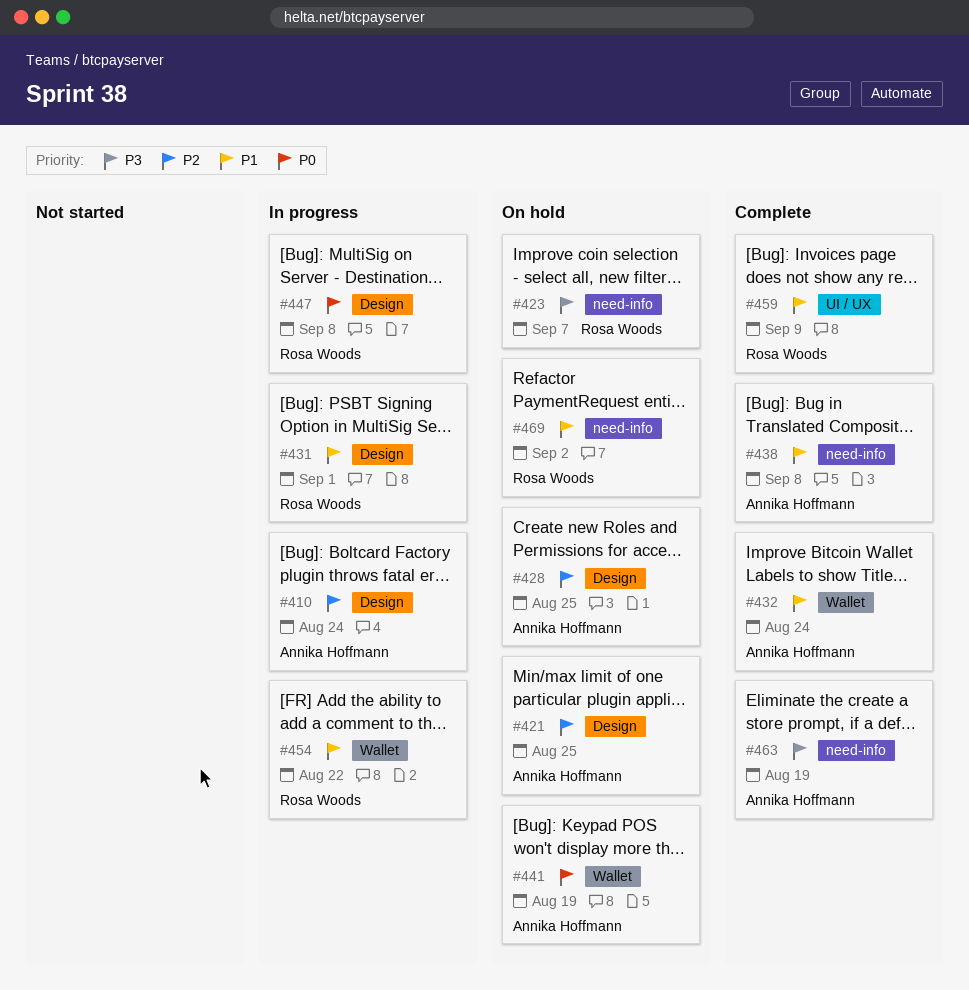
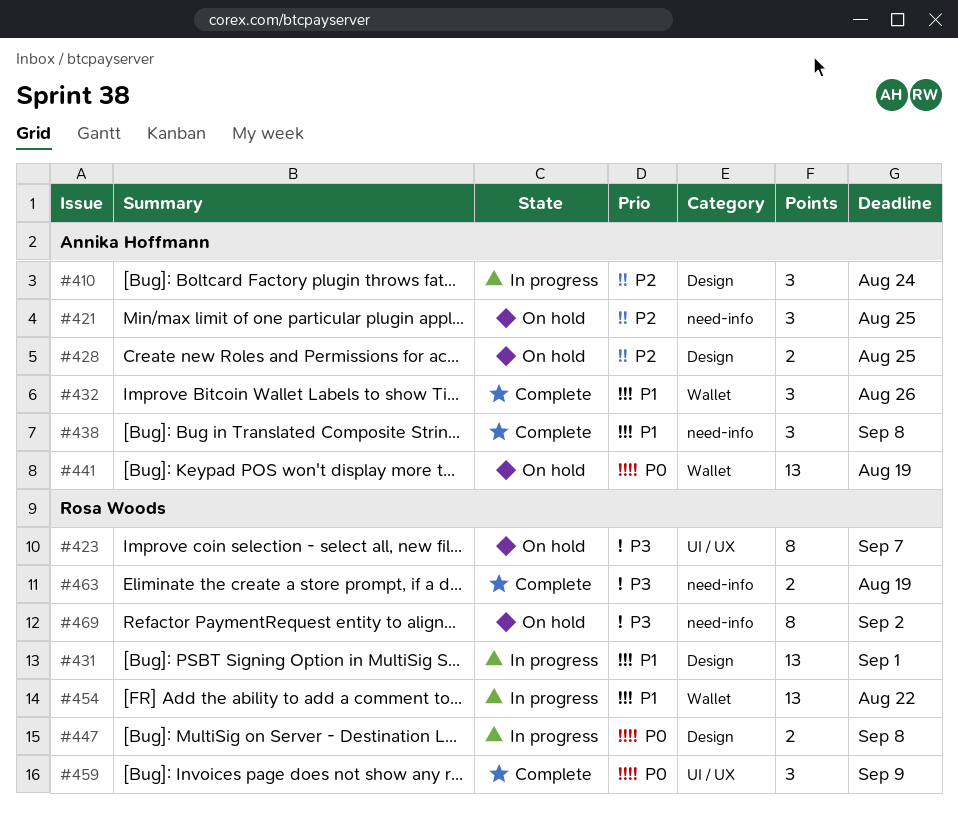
#421, label: Design -> need-info
#423, label: need-info -> UI / UX
#432, due: Aug 24 -> Aug 26
#459, priority: P1 -> P0
#463, owner: Annika Hoffmann -> Rosa Woods
#469, priority: P1 -> P3

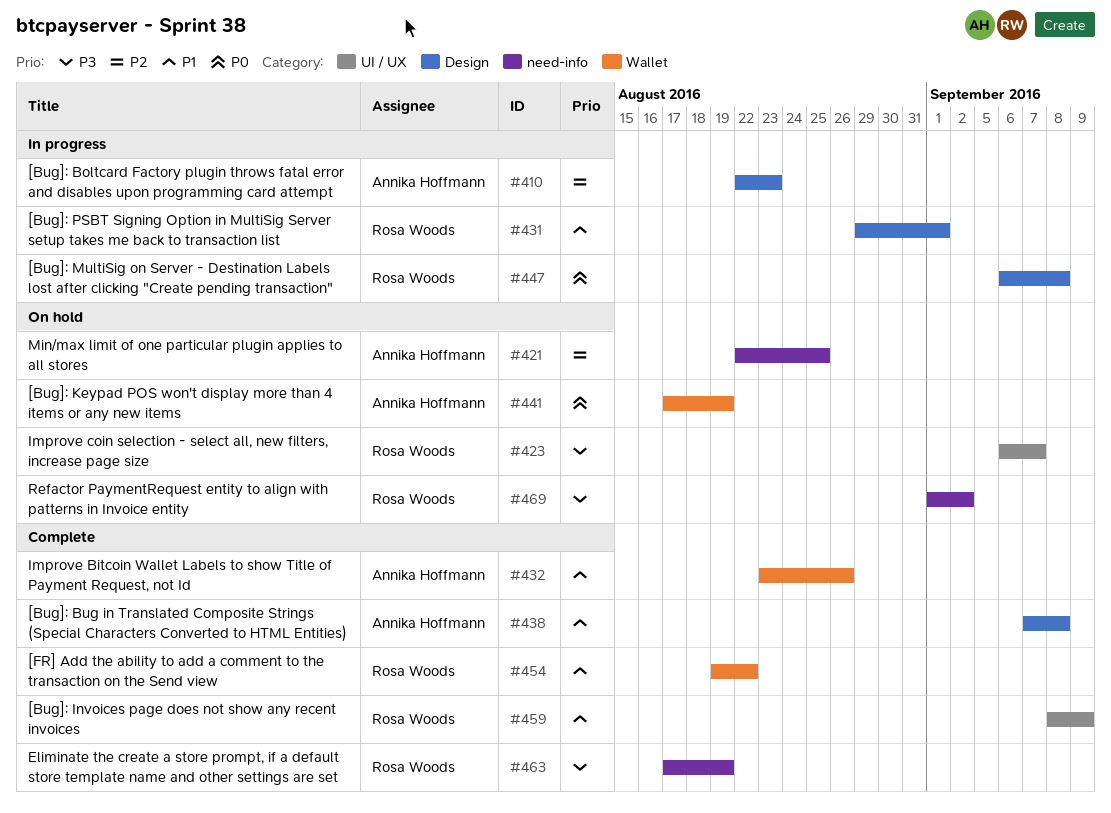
#410, due: Aug 24 -> Aug 23
#428: present -> none
#438, label: need-info -> Design
#454, status: In progress -> Complete
#459, priority: P0 -> P1

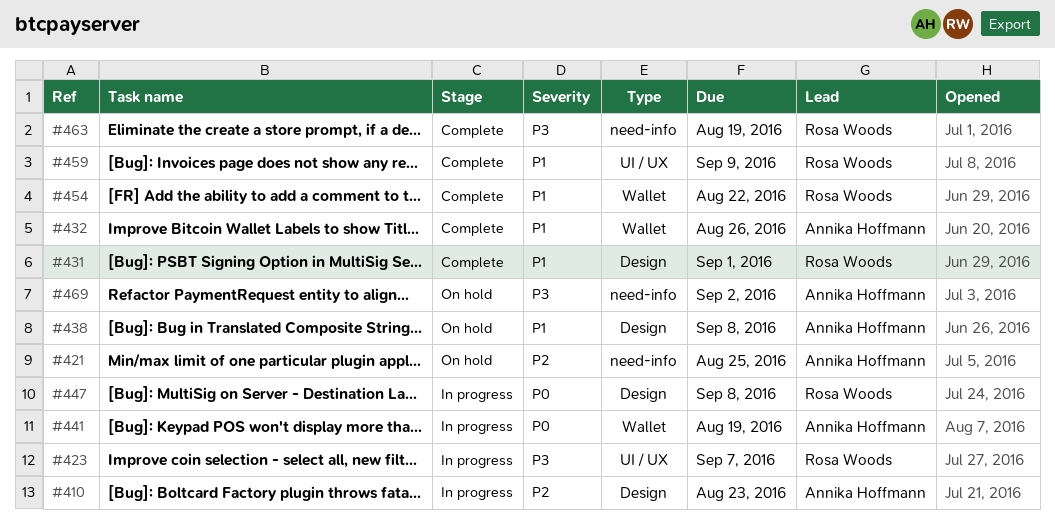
#423, status: On hold -> In progress
#431, status: In progress -> Complete
#438, status: Complete -> On hold
#441, status: On hold -> In progress
#469, owner: Rosa Woods -> Annika Hoffmann

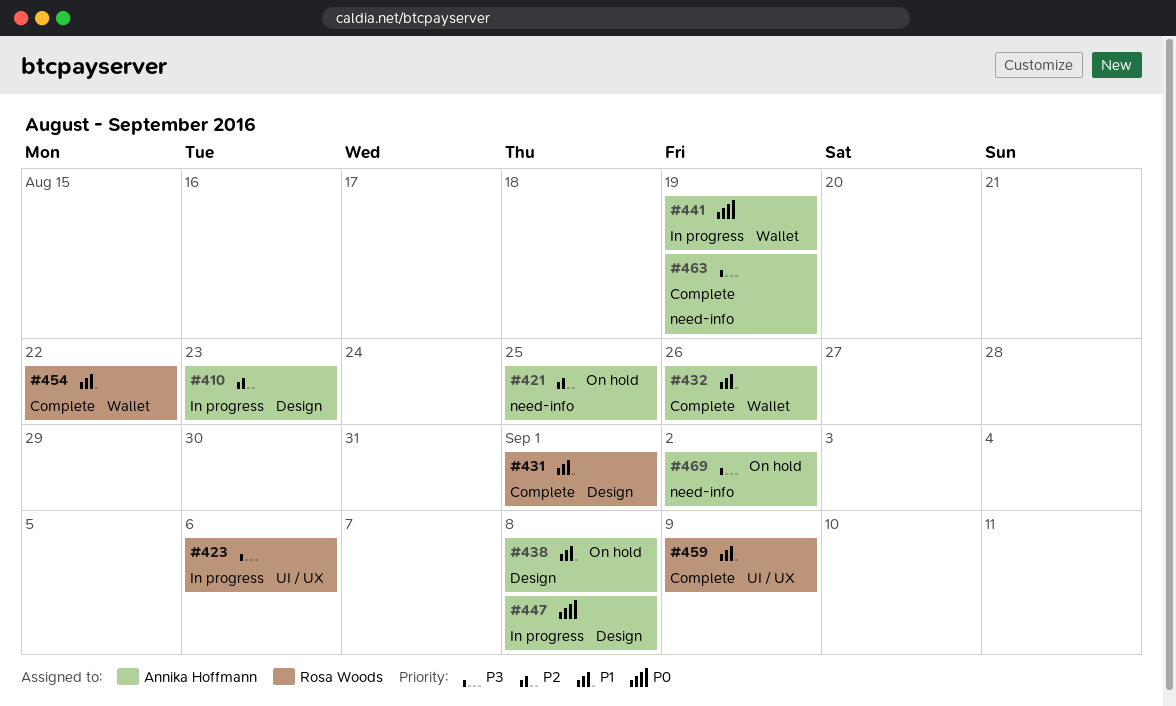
#423, due: Sep 7 -> Sep 6
#447, owner: Rosa Woods -> Annika Hoffmann
#463, owner: Rosa Woods -> Annika Hoffmann

